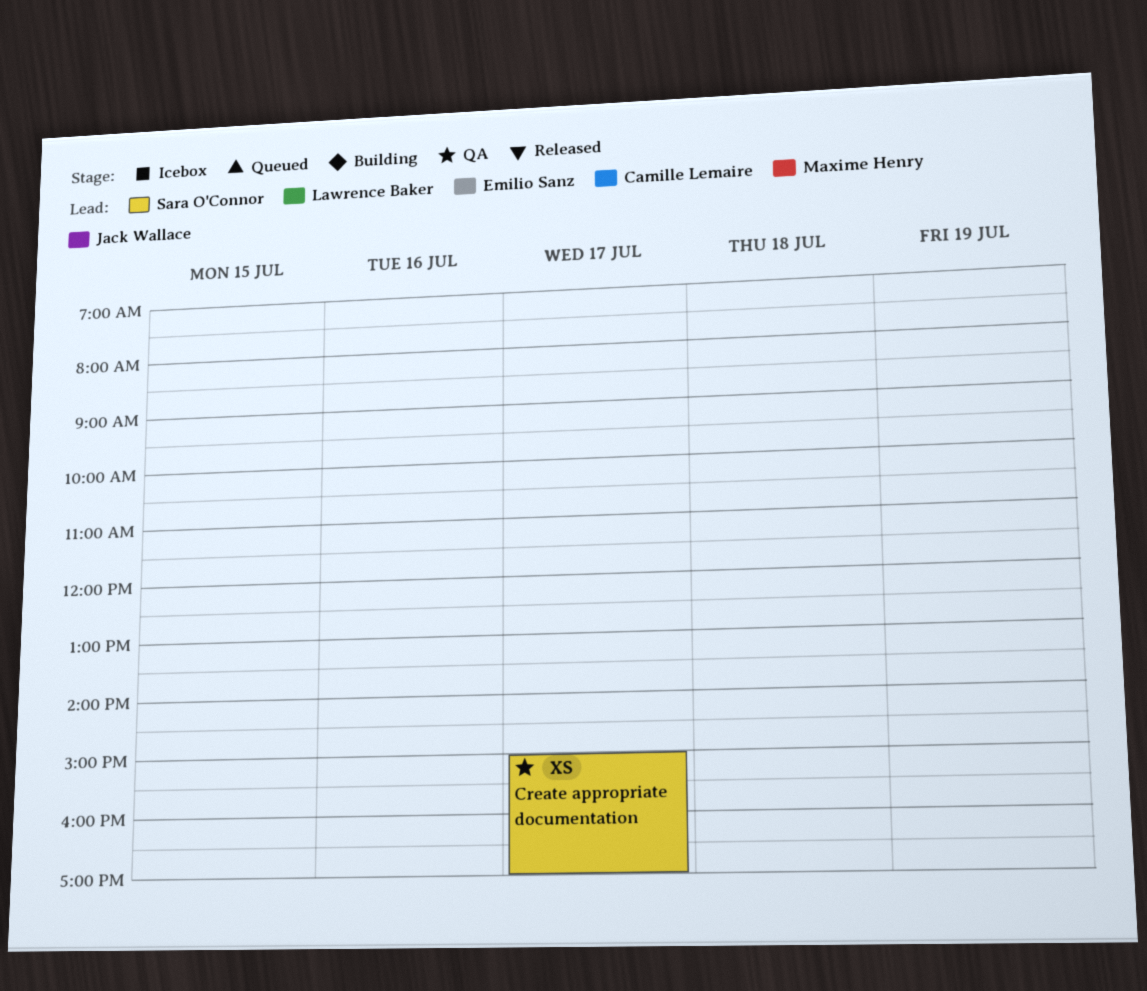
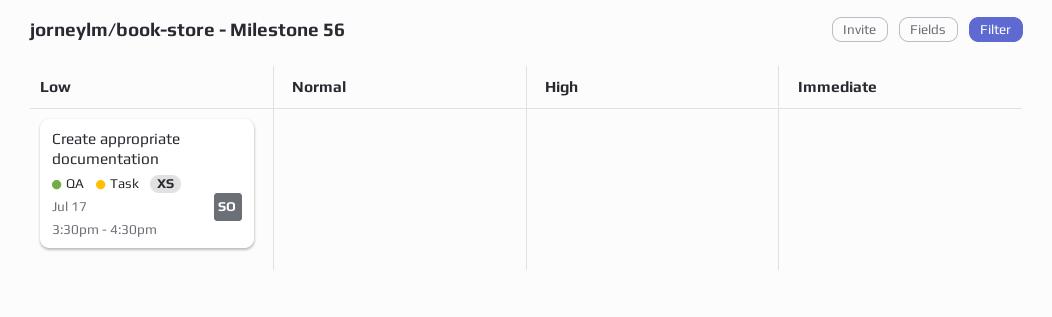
Create appropriate documentation, begins: 15:00 -> 15:30
Create appropriate documentation, ends: 17:00 -> 16:30

